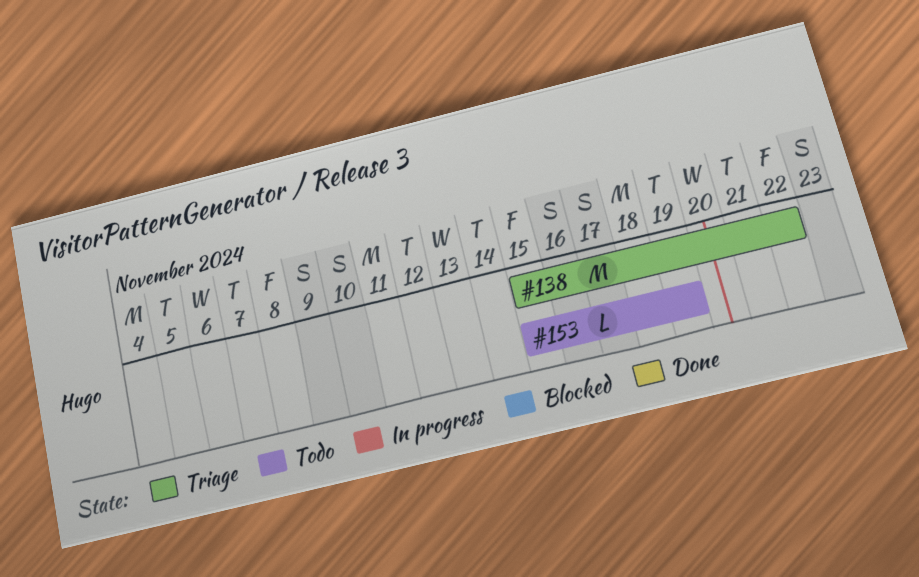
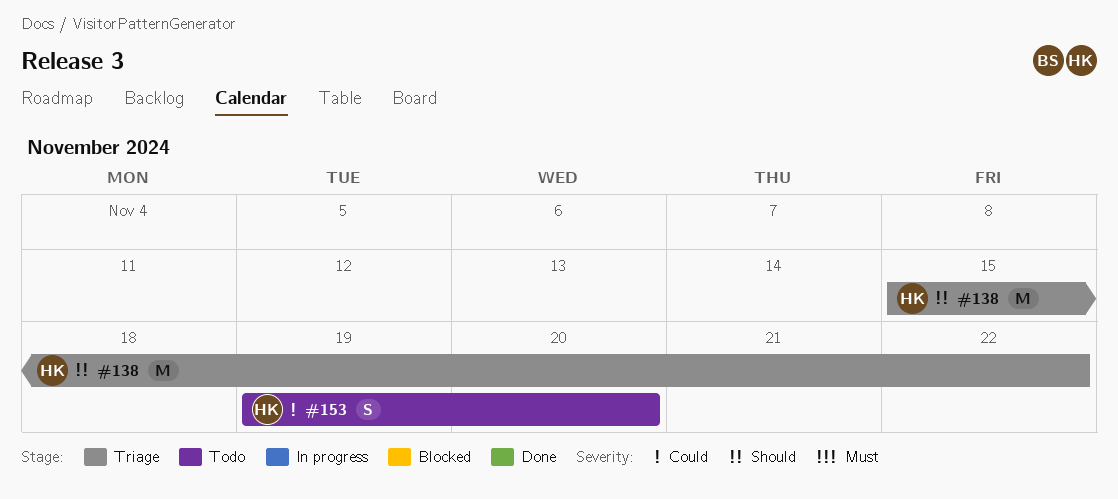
#153, estimate: L -> S
#153, start: Nov 15 -> Nov 19
#153, due: Nov 19 -> Nov 20

